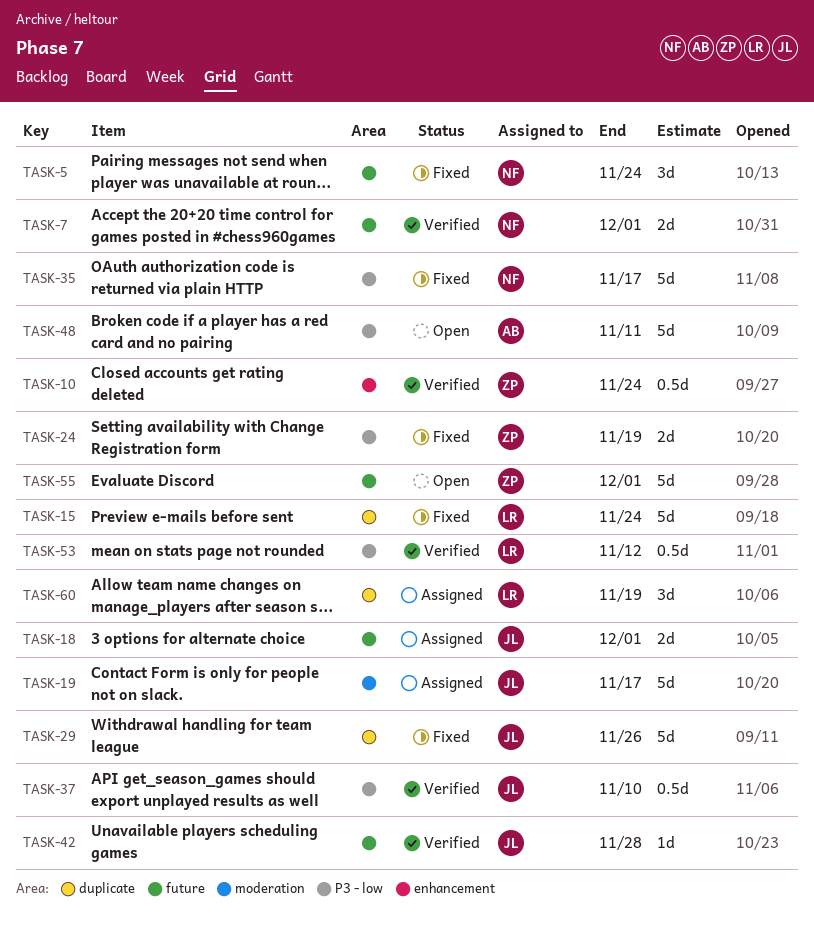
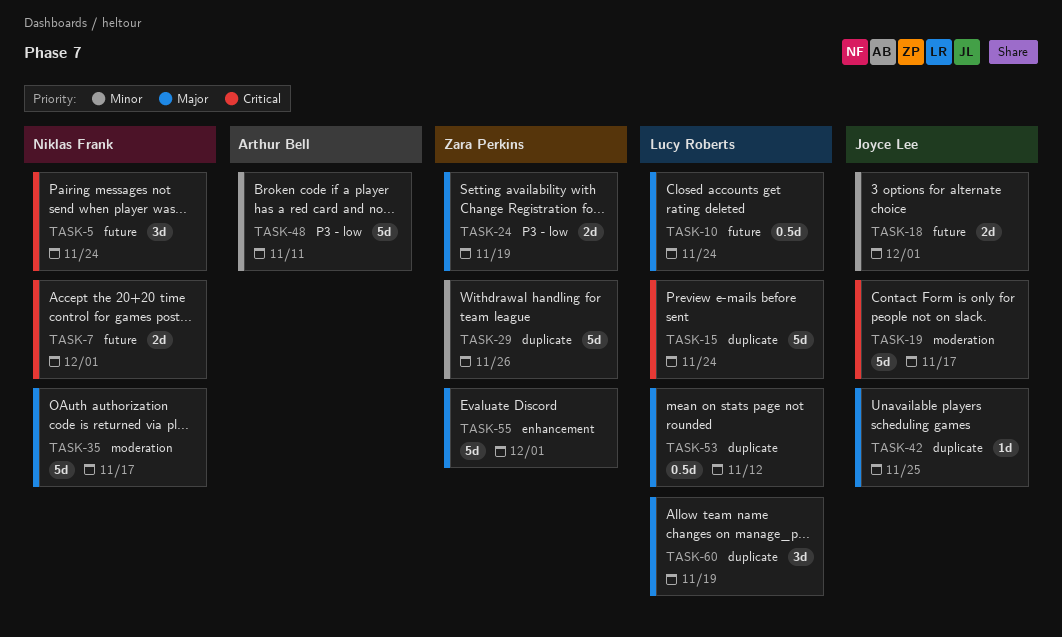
TASK-10, owner: Zara Perkins -> Lucy Roberts
TASK-10, label: enhancement -> future
TASK-29, owner: Joyce Lee -> Zara Perkins
TASK-35, label: P3 - low -> moderation
TASK-37: present -> none
TASK-42, label: future -> duplicate
TASK-42, due: Nov 28 -> Nov 25
TASK-53, label: P3 - low -> duplicate
TASK-55, label: future -> enhancement

